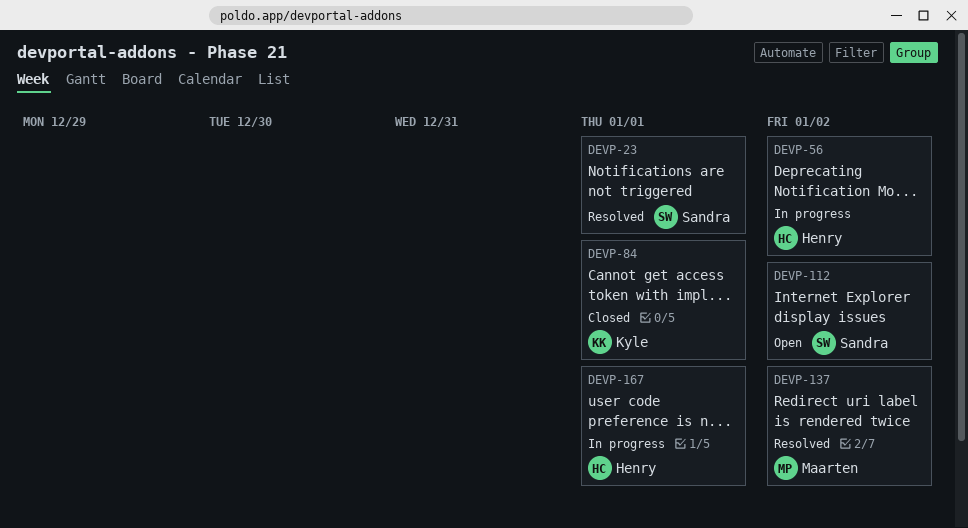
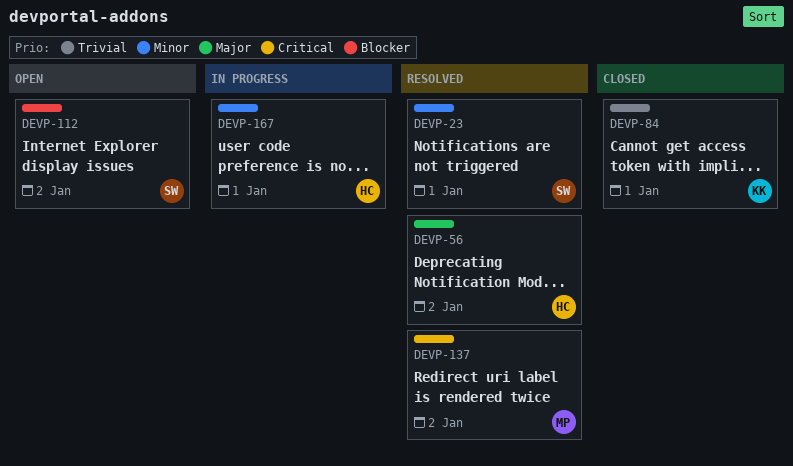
DEVP-56, status: In progress -> Resolved

